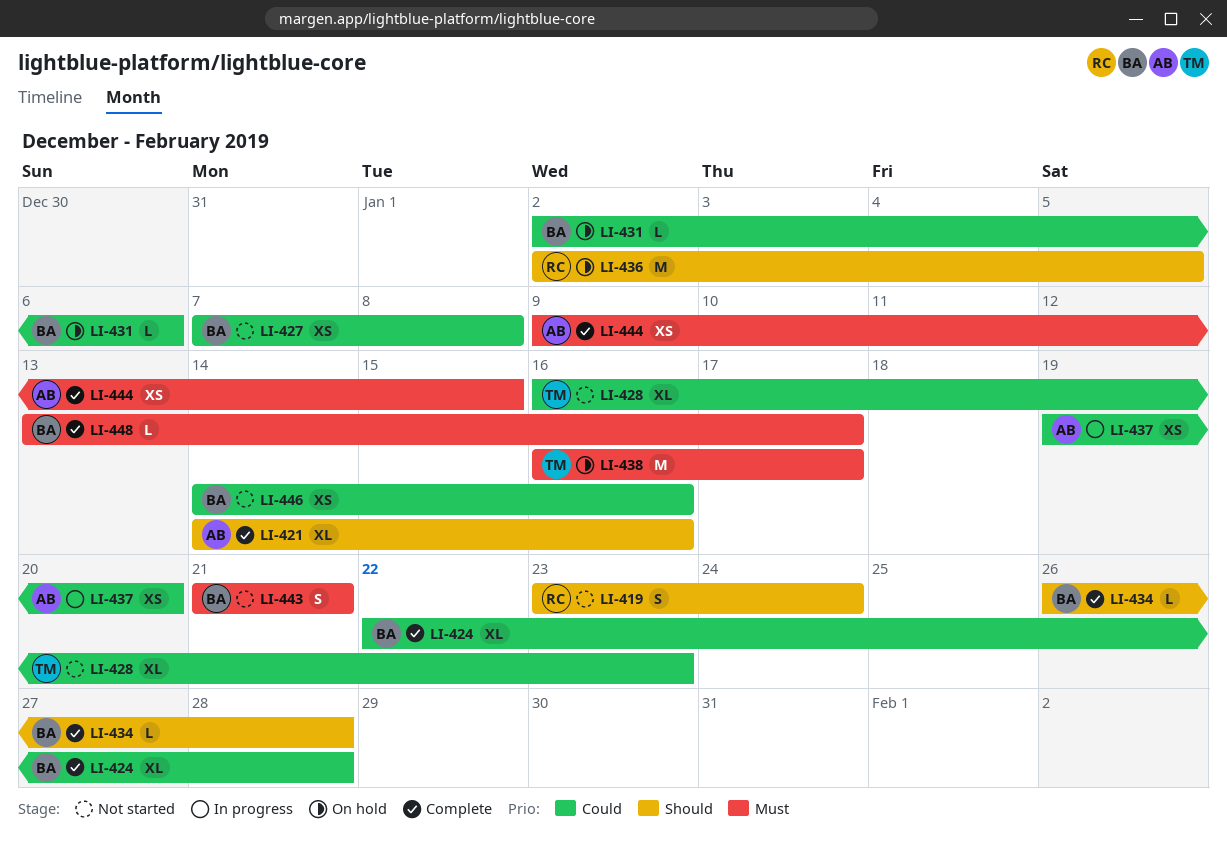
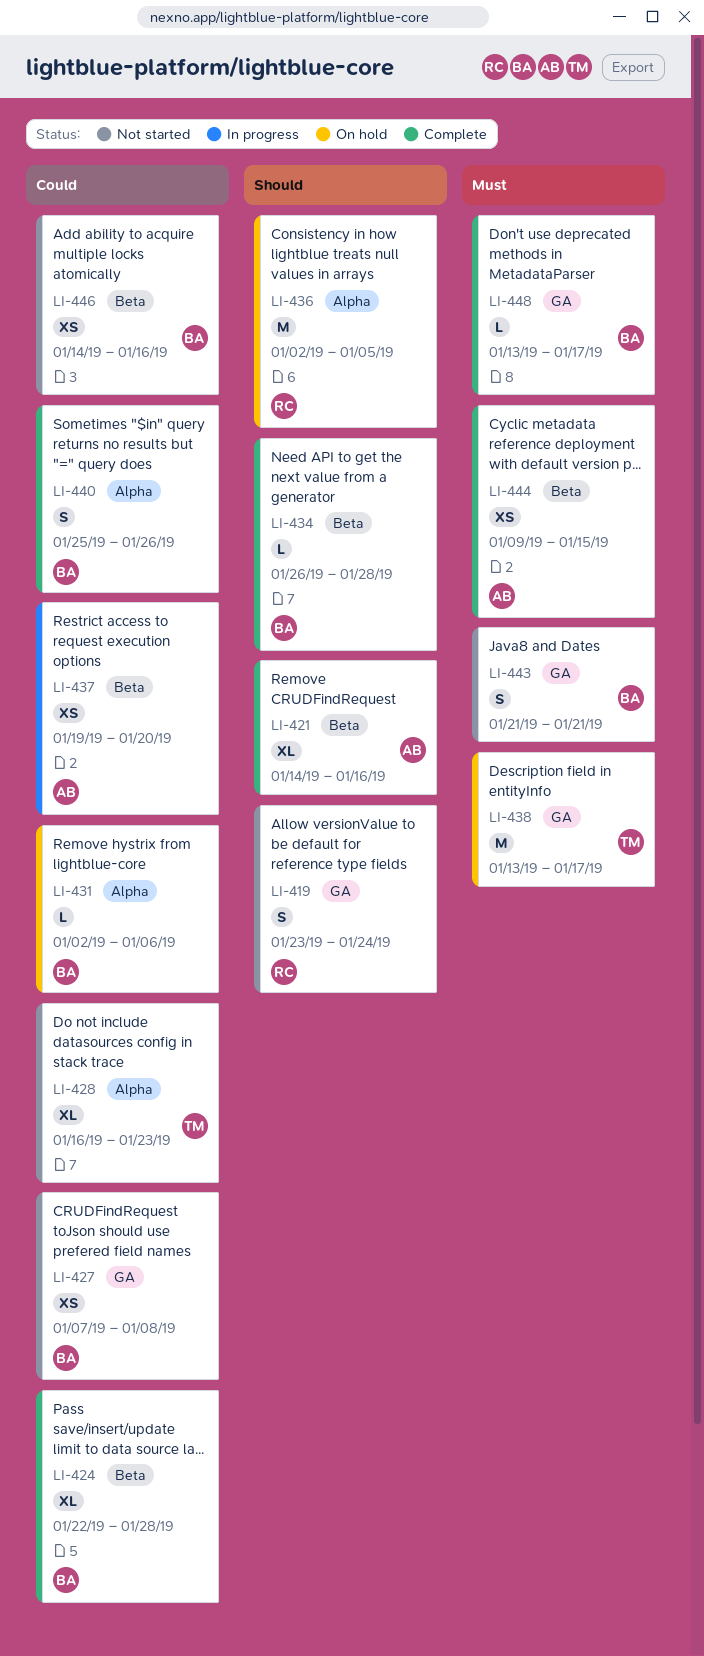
LI-438, start: Jan 16 -> Jan 13
LI-440: none -> present

